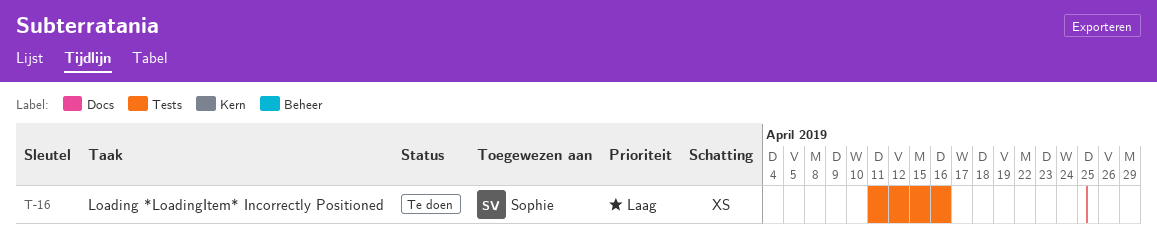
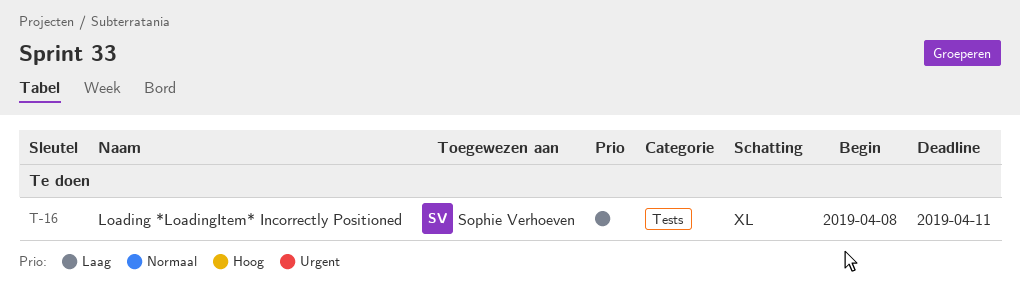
T-16, estimate: XS -> XL
T-16, start: Apr 11 -> Apr 8
T-16, due: Apr 16 -> Apr 11

